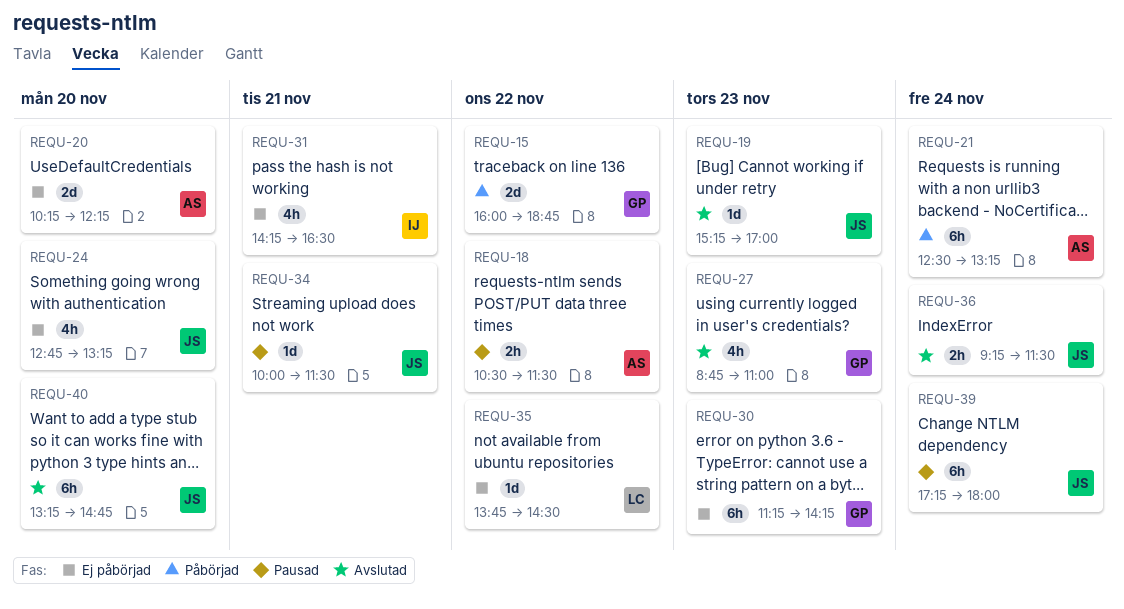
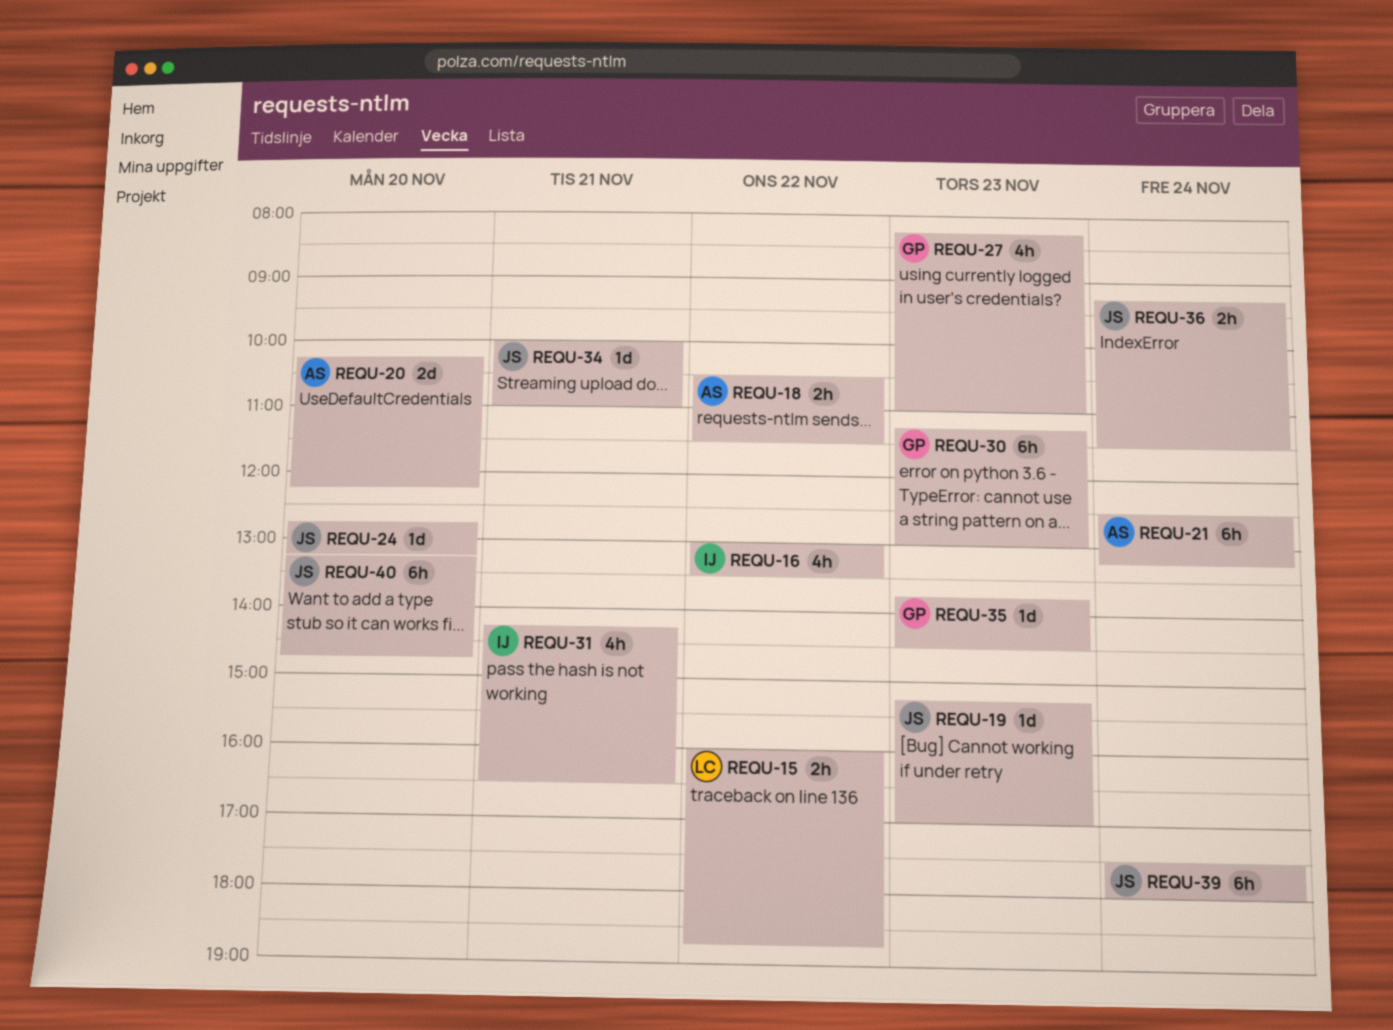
REQU-15, owner: GP -> LC
REQU-15, estimate: 2d -> 2h
REQU-16: none -> present
REQU-24, estimate: 4h -> 1d
REQU-27, begins: 08:45 -> 08:15
REQU-30, ends: 14:15 -> 13:00
REQU-34, ends: 11:30 -> 11:00
REQU-35, owner: LC -> GP
REQU-35, day: Nov 22 -> Nov 23
REQU-39, begins: 17:15 -> 17:30

